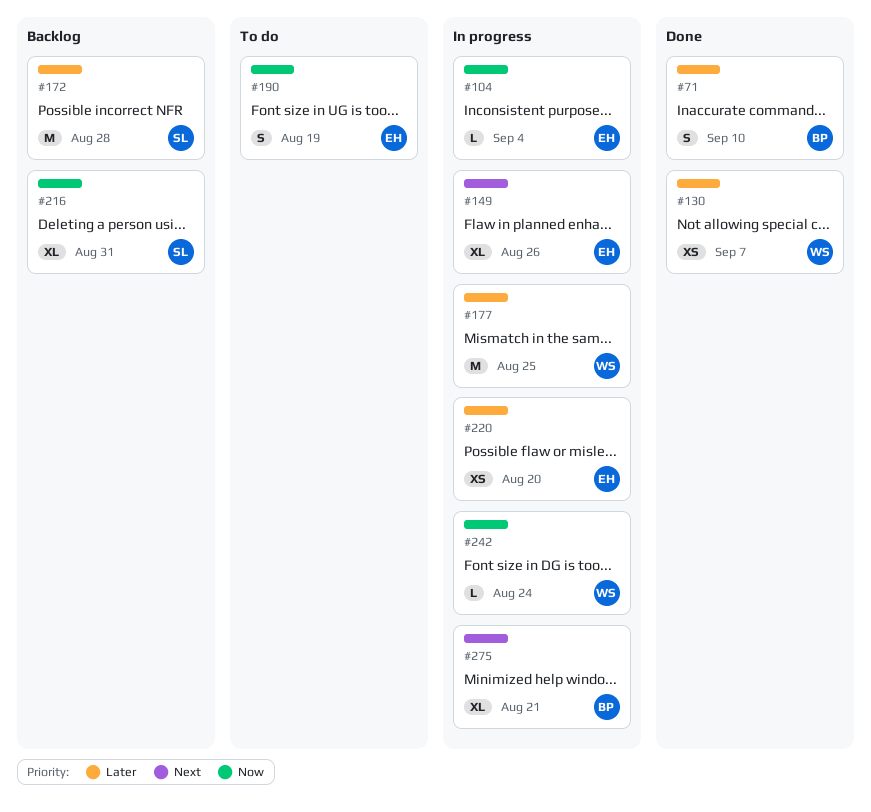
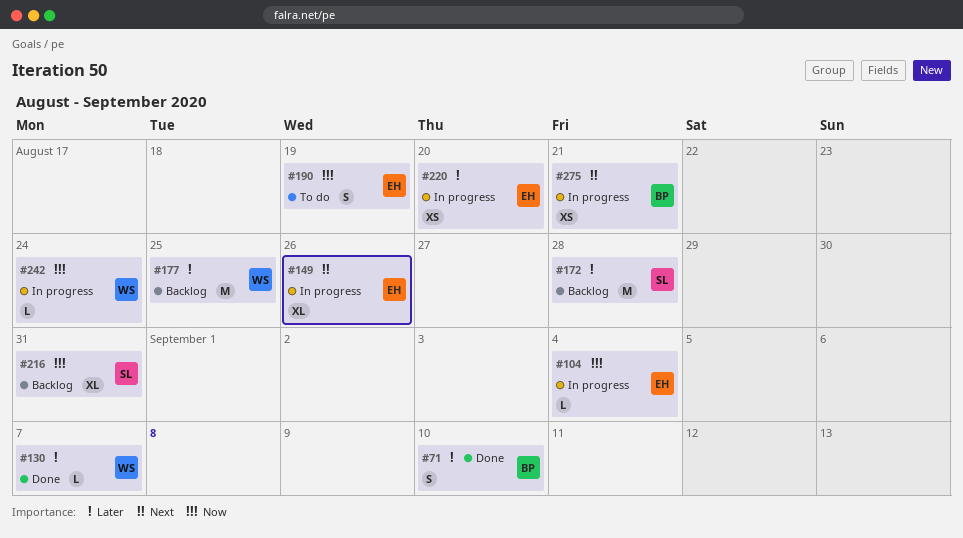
#130, estimate: XS -> L
#177, status: In progress -> Backlog
#275, estimate: XL -> XS

